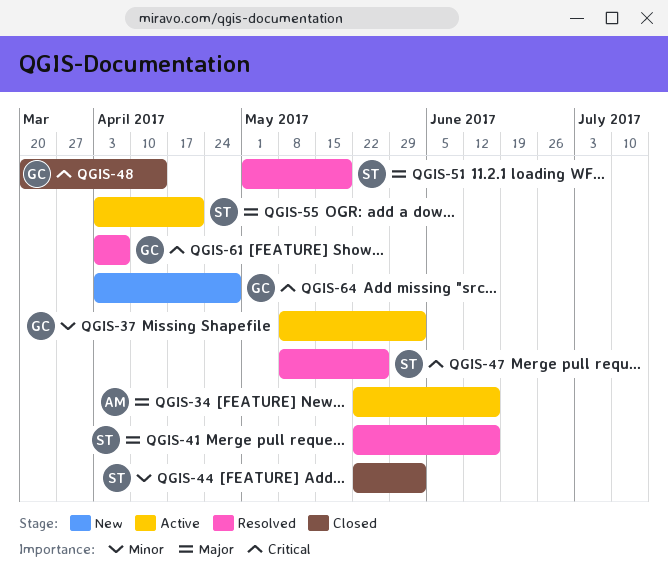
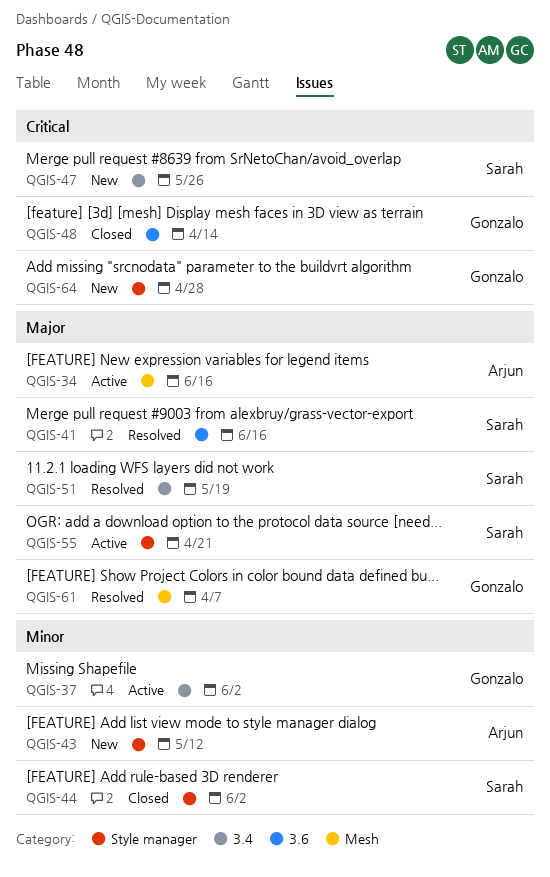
QGIS-43: none -> present
QGIS-47, status: Resolved -> New
QGIS-61, priority: Critical -> Major

